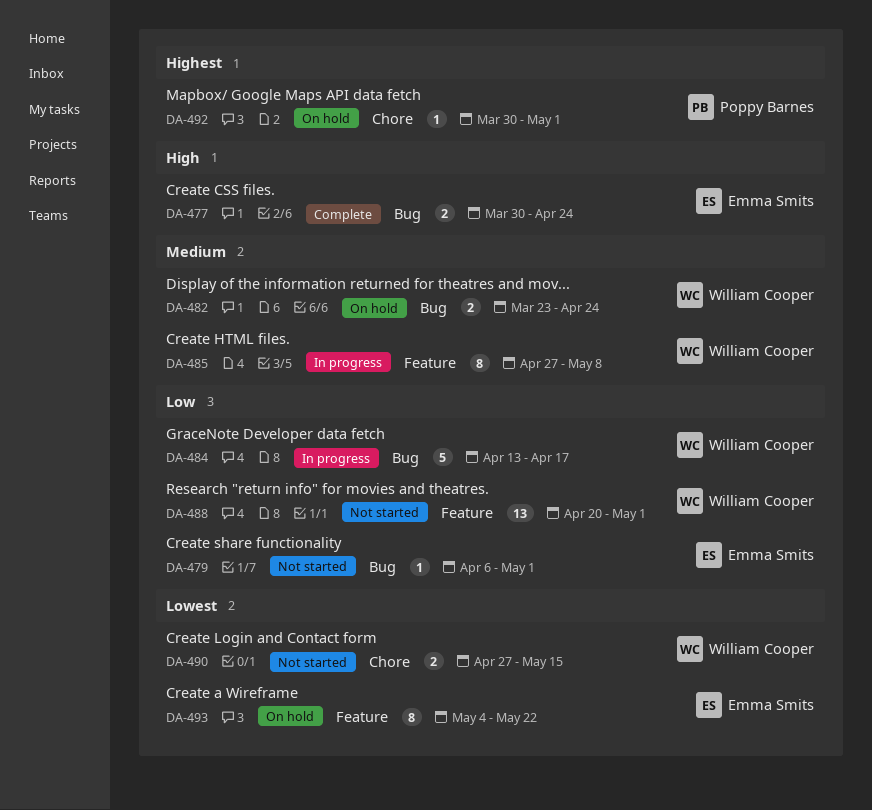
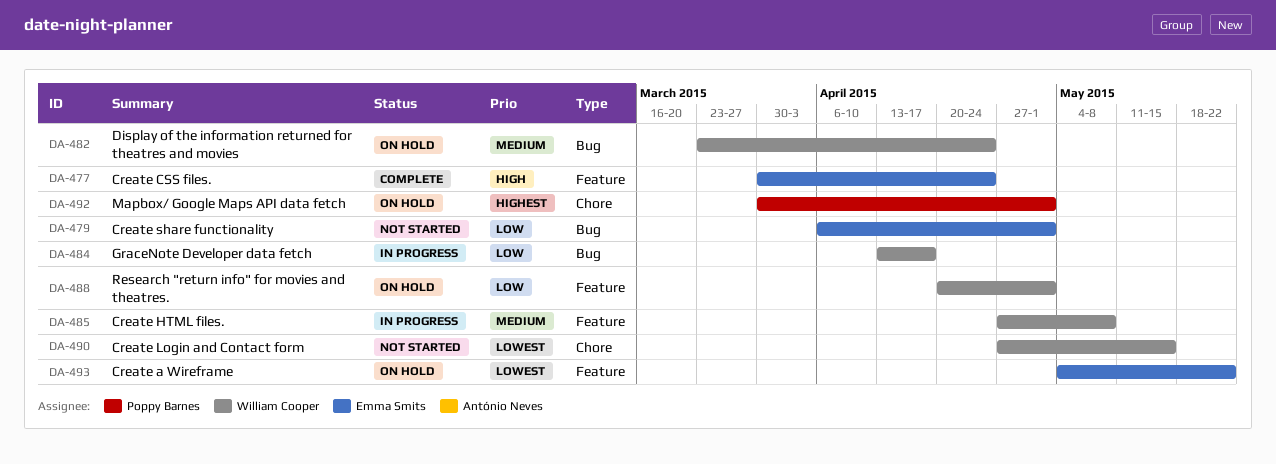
DA-477, label: Bug -> Feature
DA-488, status: Not started -> On hold

